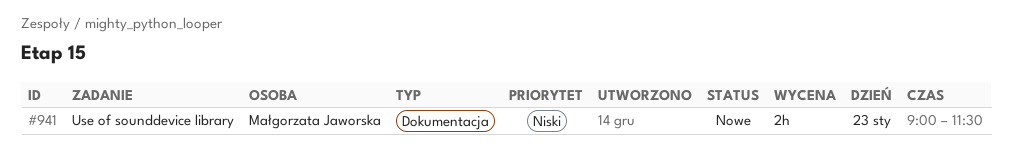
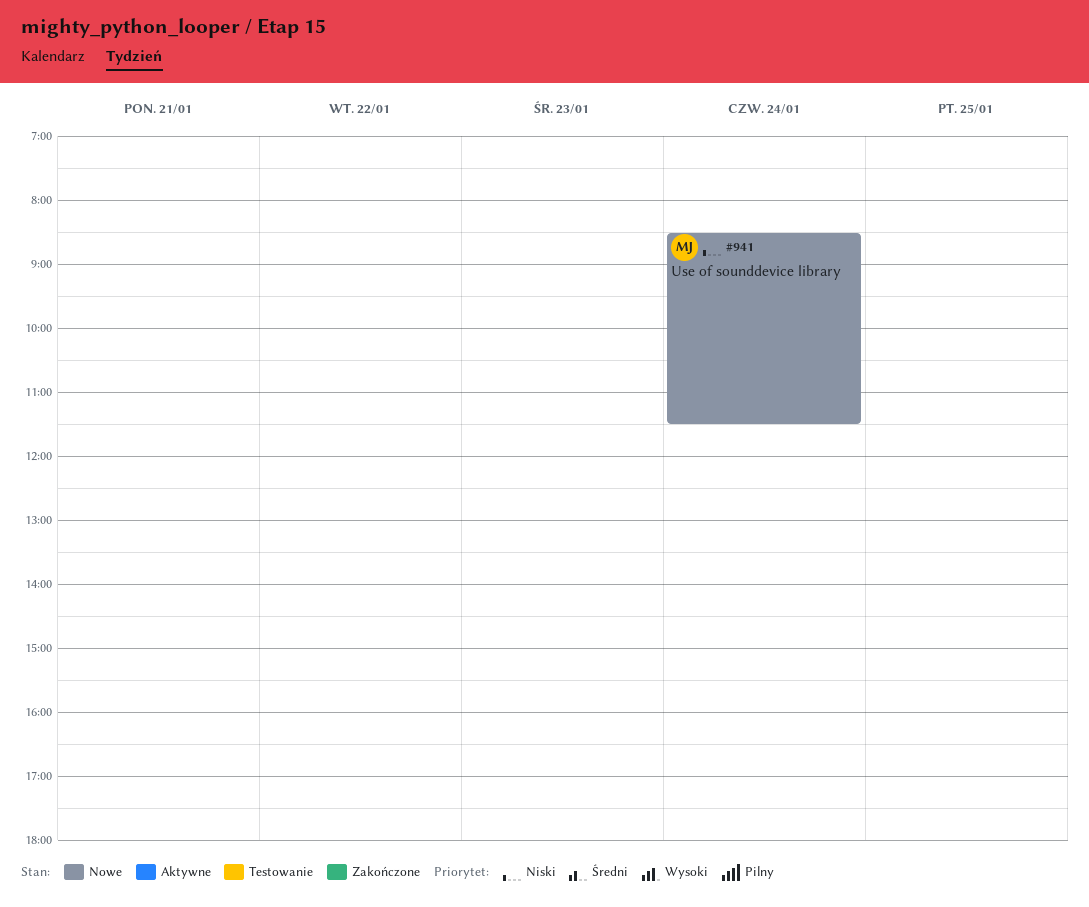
#941, day: Jan 23 -> Jan 24
#941, begins: 09:00 -> 08:30

